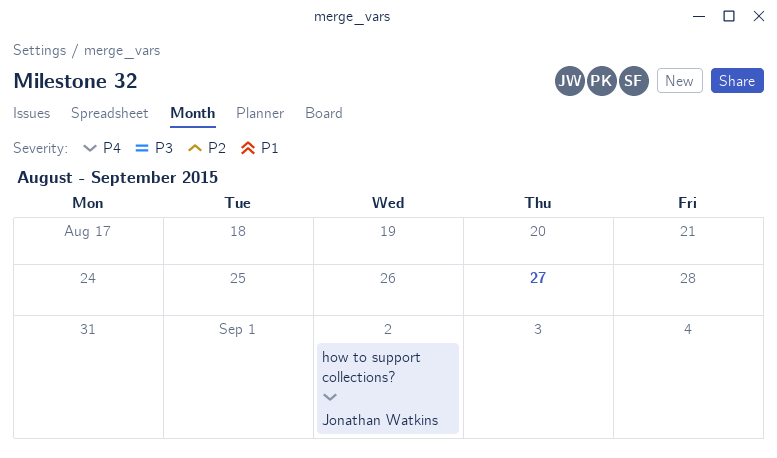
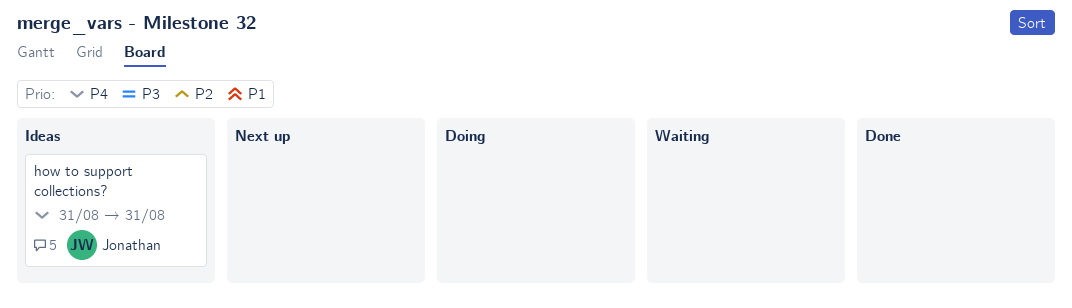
how to support collections?, due: Sep 2 -> Aug 31

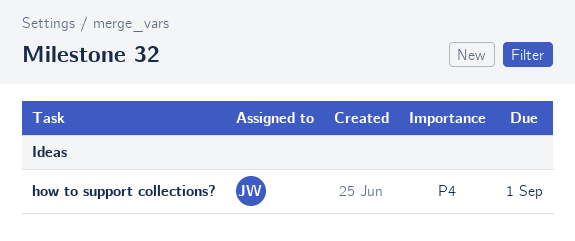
how to support collections?, due: Aug 31 -> Sep 1

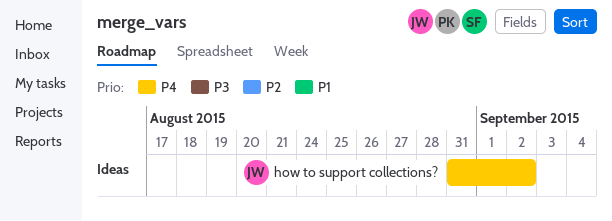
how to support collections?, due: Sep 1 -> Sep 2

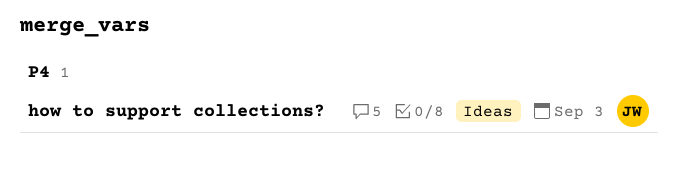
how to support collections?, due: Sep 2 -> Sep 3

